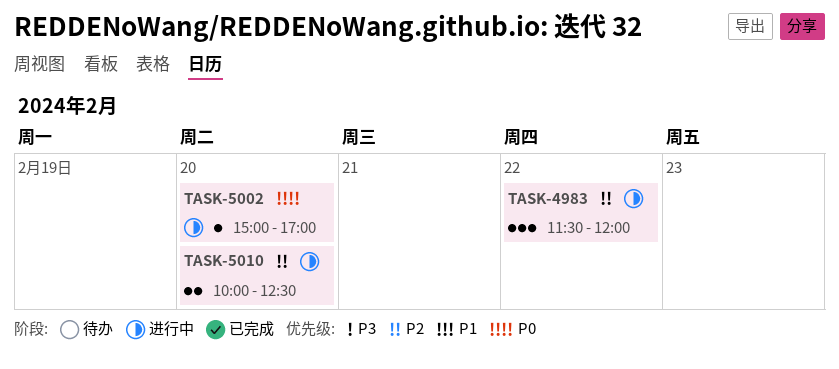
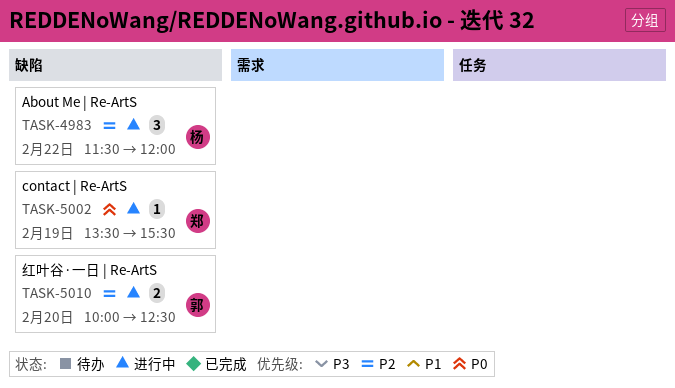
TASK-5002, day: Feb 20 -> Feb 19
TASK-5002, begins: 15:00 -> 13:30
TASK-5002, ends: 17:00 -> 15:30

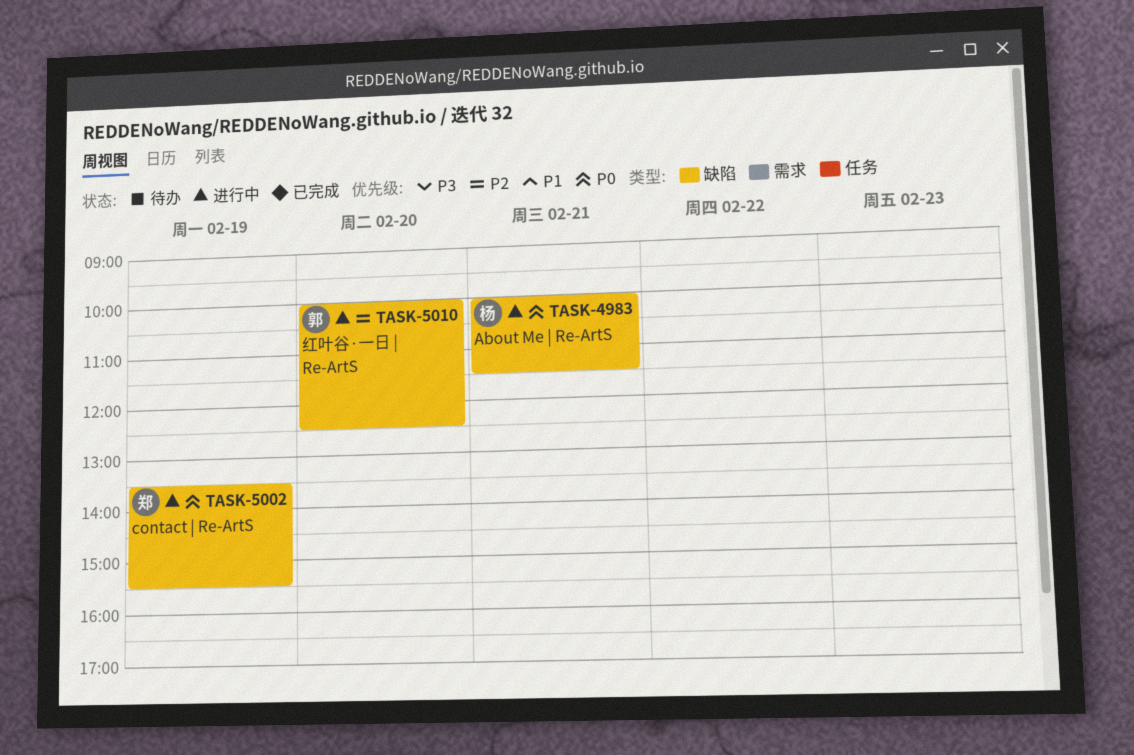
TASK-4983, priority: P2 -> P0
TASK-4983, day: Feb 22 -> Feb 21
TASK-4983, begins: 11:30 -> 10:00
TASK-4983, ends: 12:00 -> 11:30

